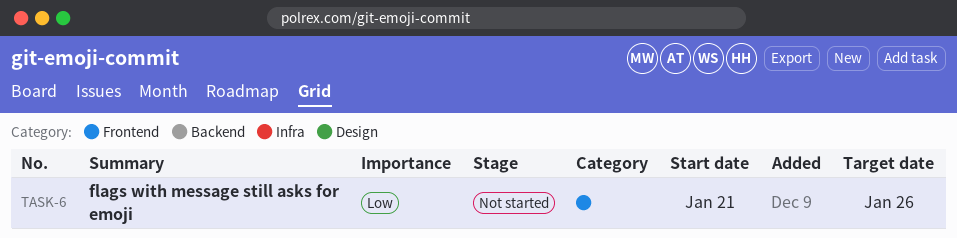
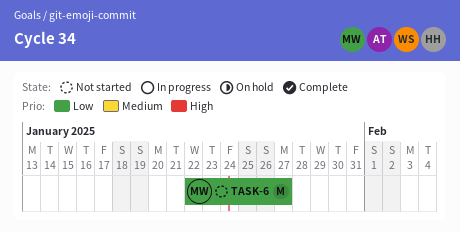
TASK-6, start: Jan 21 -> Jan 22
TASK-6, due: Jan 26 -> Jan 27

